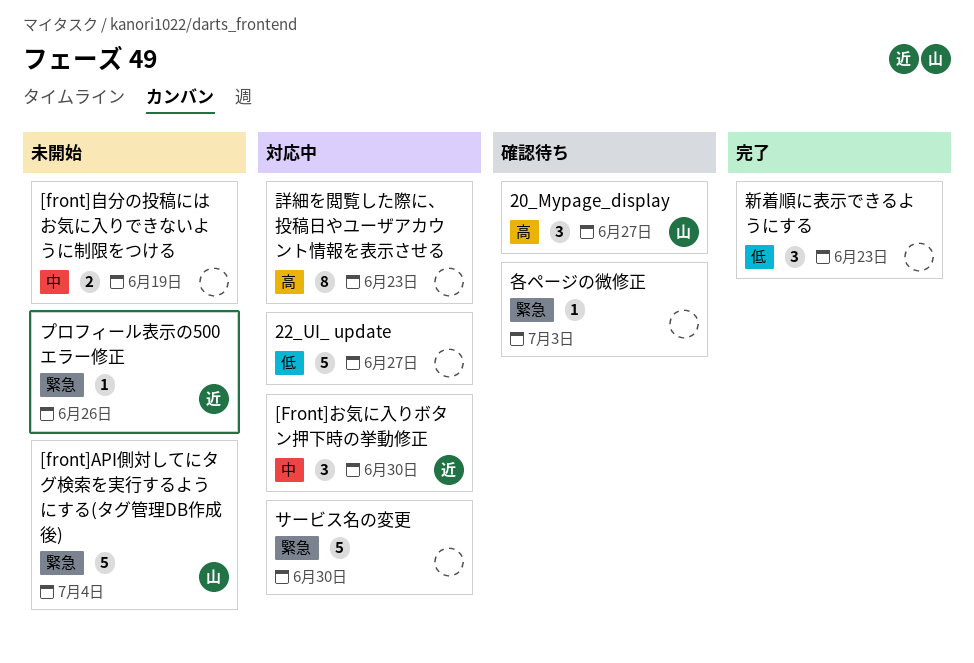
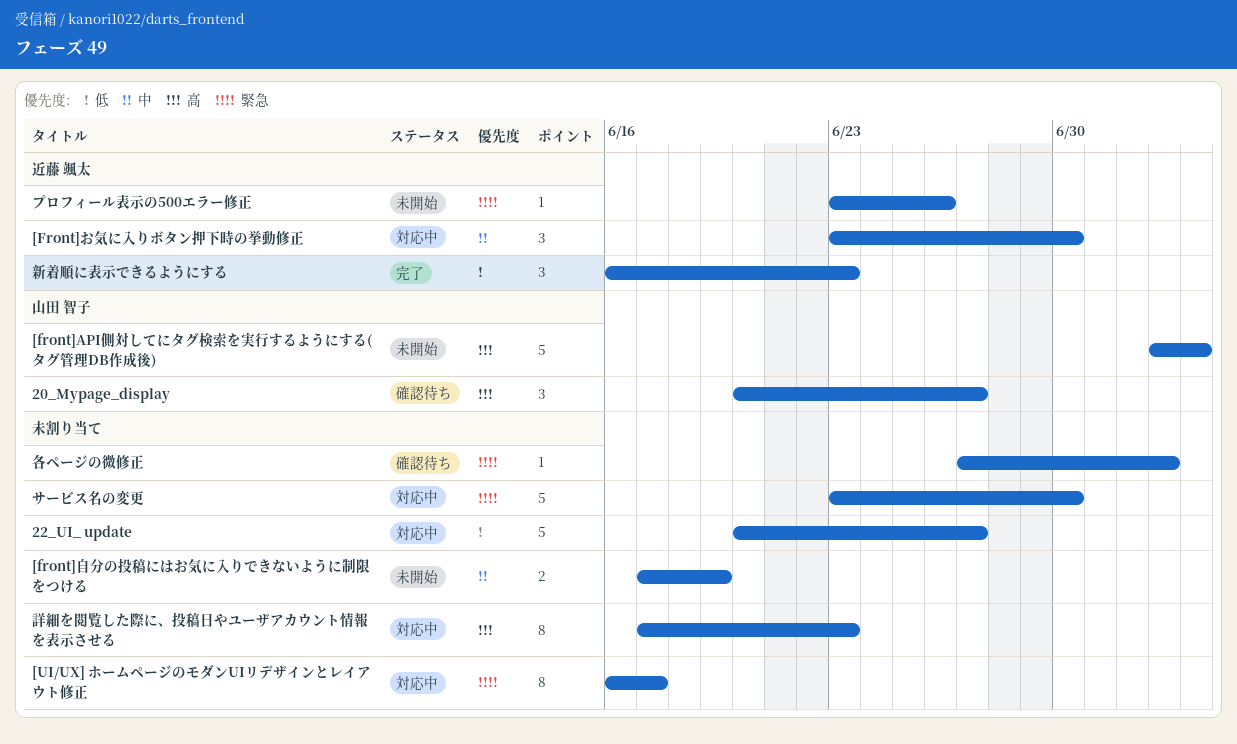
[front]API側対してにタグ検索を実行するようにする(タグ管理DB作成後), priority: 緊急 -> 高
[UI/UX] ホームページのモダンUIリデザインとレイアウト修正: none -> present
新着順に表示できるようにする, owner: none -> 近藤 颯太

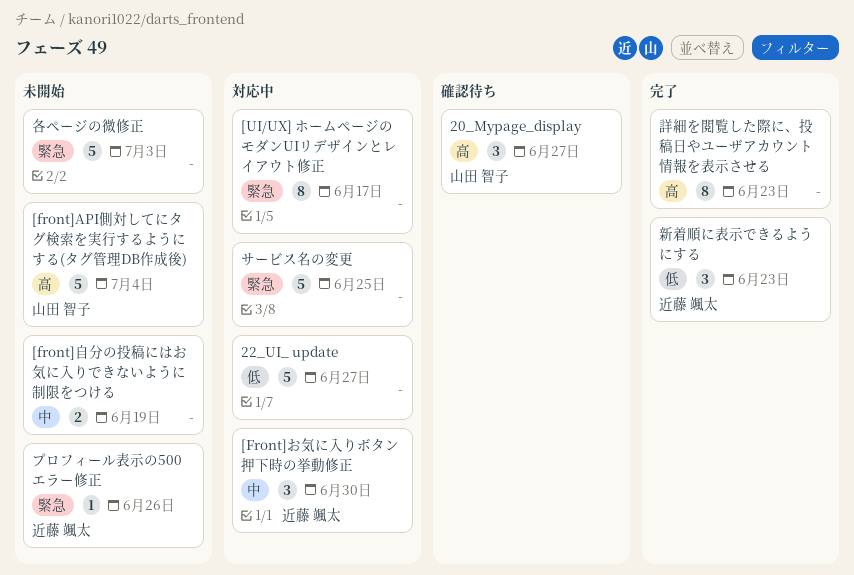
サービス名の変更, due: Jun 30 -> Jun 25
各ページの微修正, status: 確認待ち -> 未開始
各ページの微修正, estimate: 1 -> 5
詳細を閲覧した際に、投稿日やユーザアカウント情報を表示させる, status: 対応中 -> 完了

